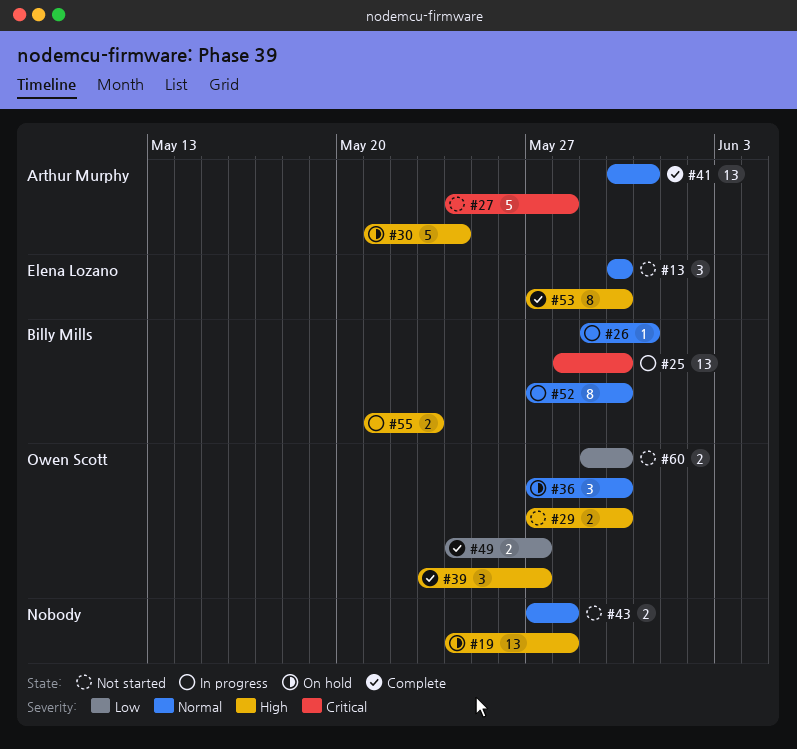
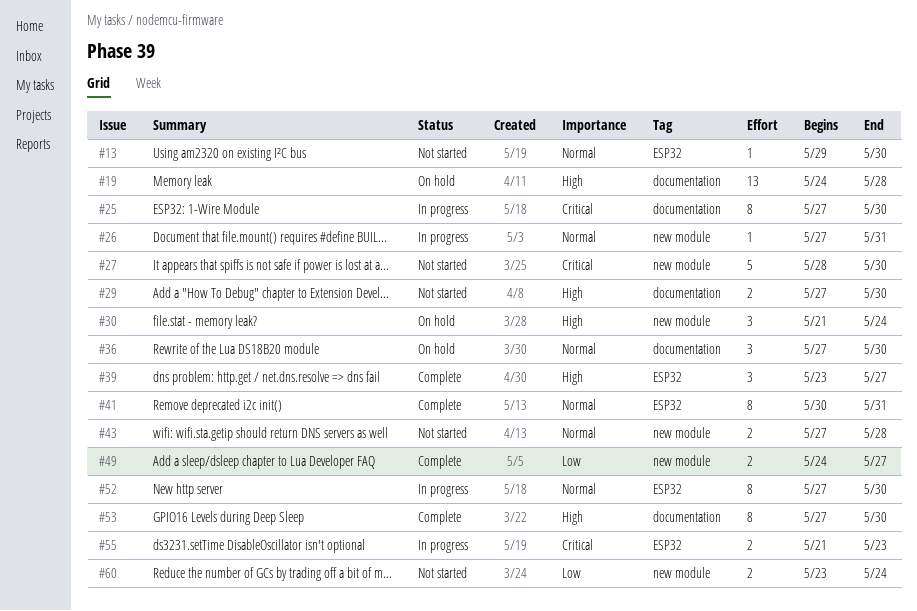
#13, estimate: 3 -> 1
#13, start: May 30 -> May 29
#25, estimate: 13 -> 8
#25, start: May 28 -> May 27
#26, start: May 29 -> May 27
#27, start: May 24 -> May 28
#27, due: May 28 -> May 30
#30, estimate: 5 -> 3
#41, estimate: 13 -> 8
#55, priority: High -> Critical
#60, start: May 29 -> May 23
#60, due: May 30 -> May 24

